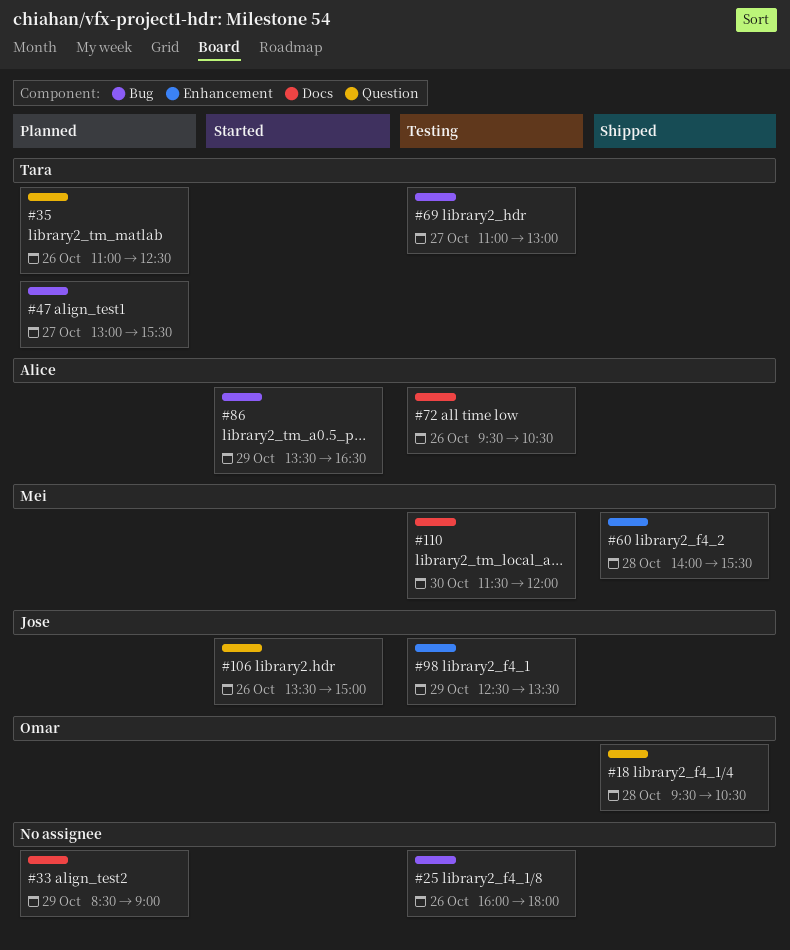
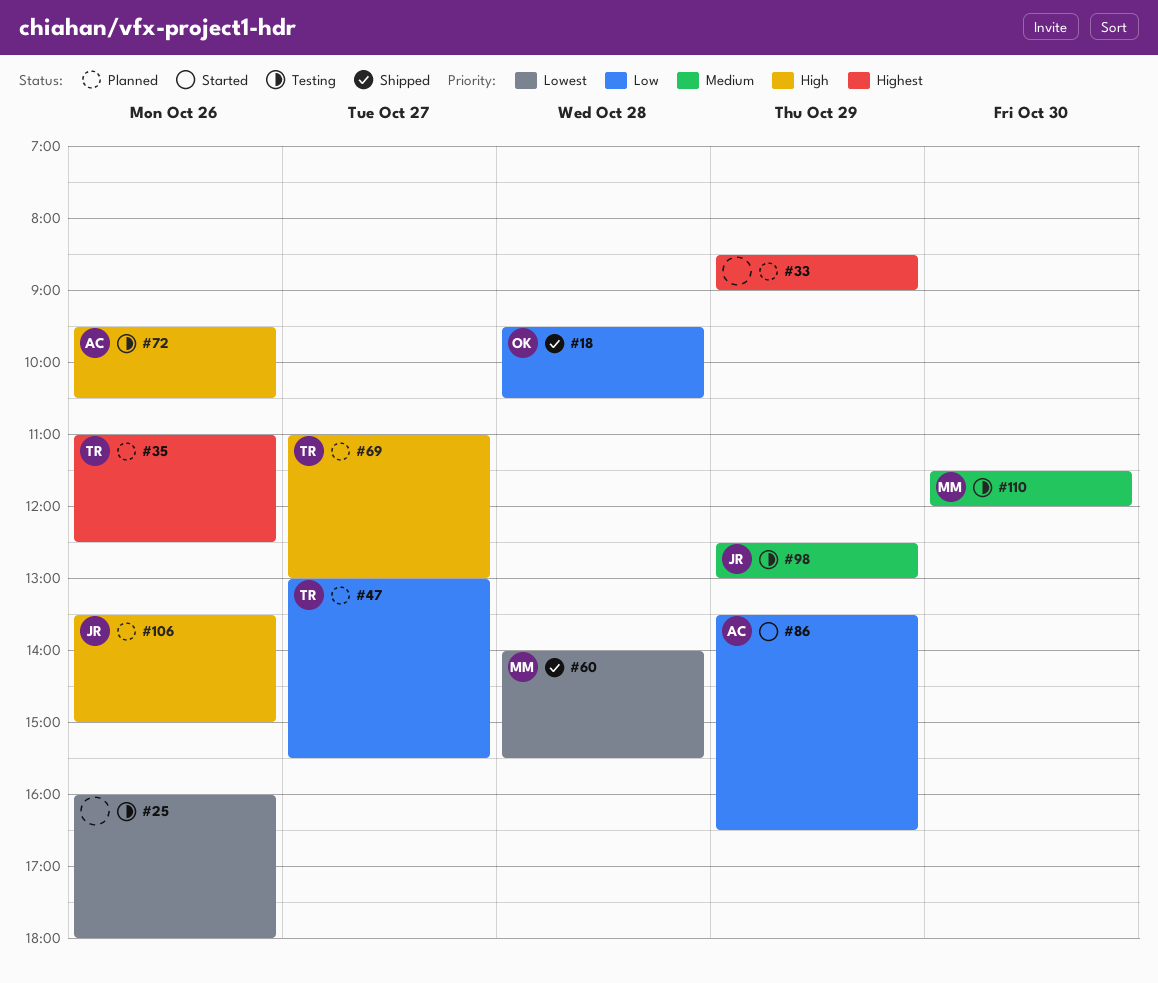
#69, status: Testing -> Planned
#98, ends: 13:30 -> 13:00
#106, status: Started -> Planned

